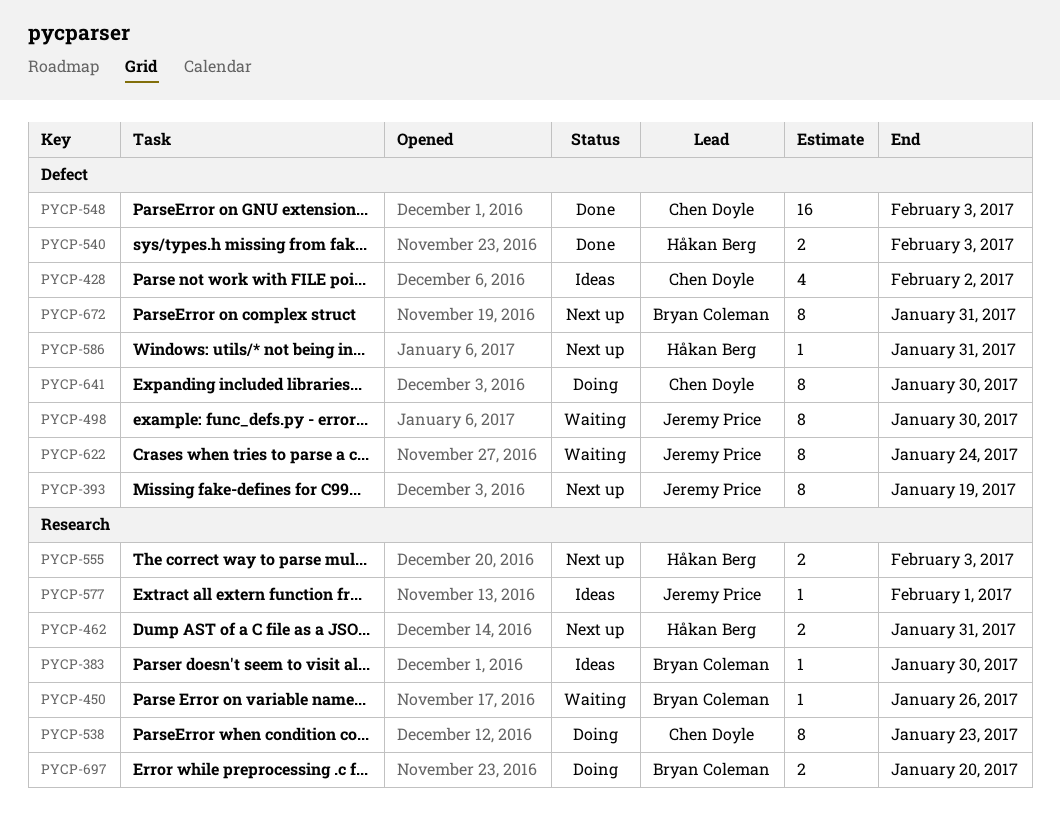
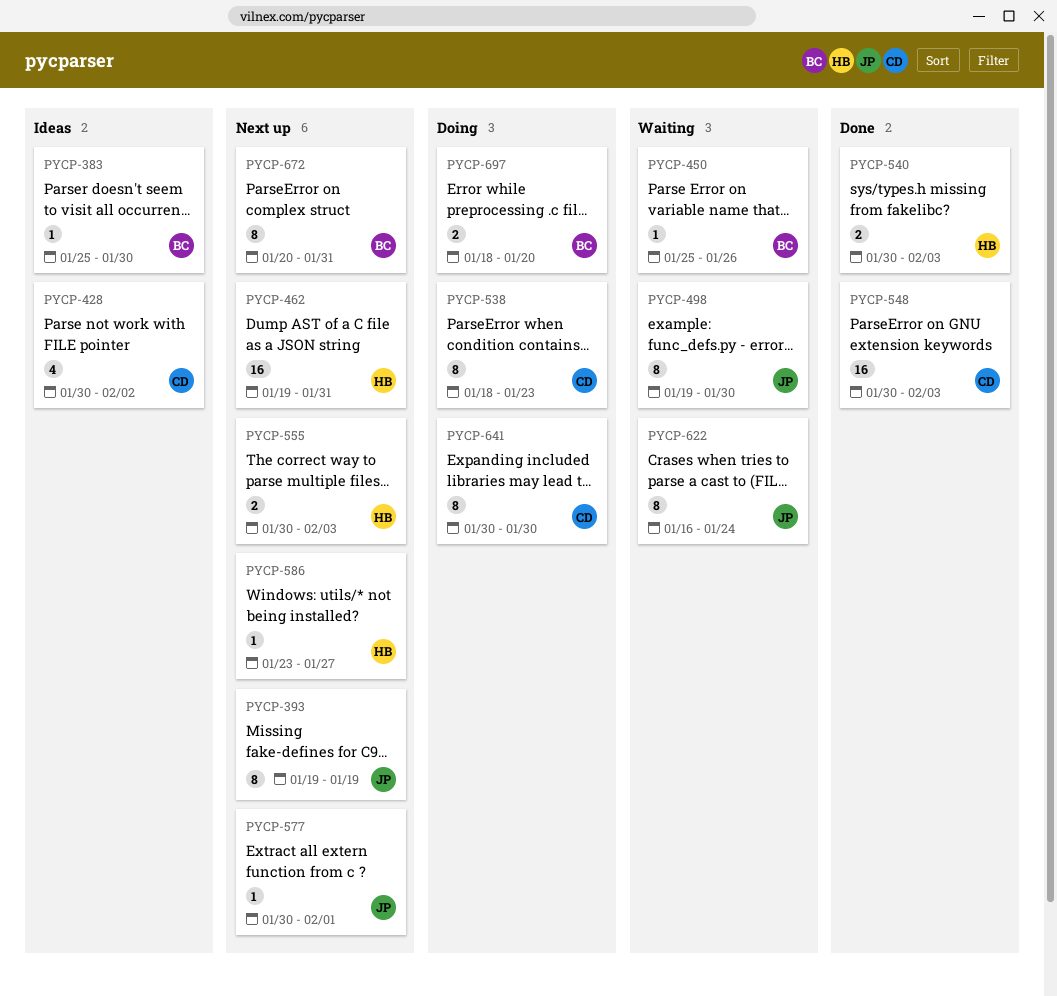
PYCP-462, estimate: 2 -> 16
PYCP-577, status: Ideas -> Next up
PYCP-586, due: Jan 31 -> Jan 27

